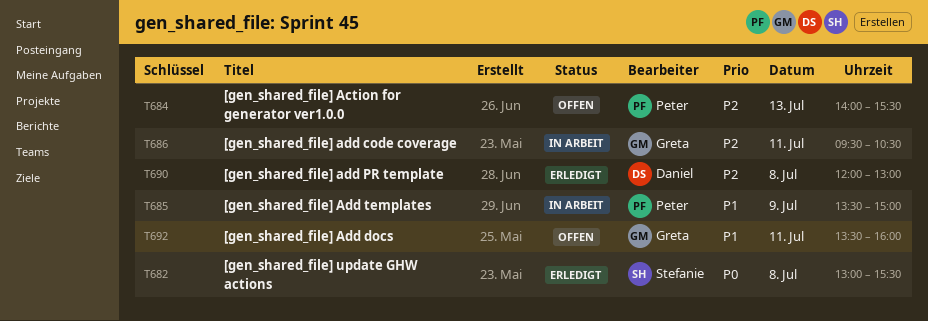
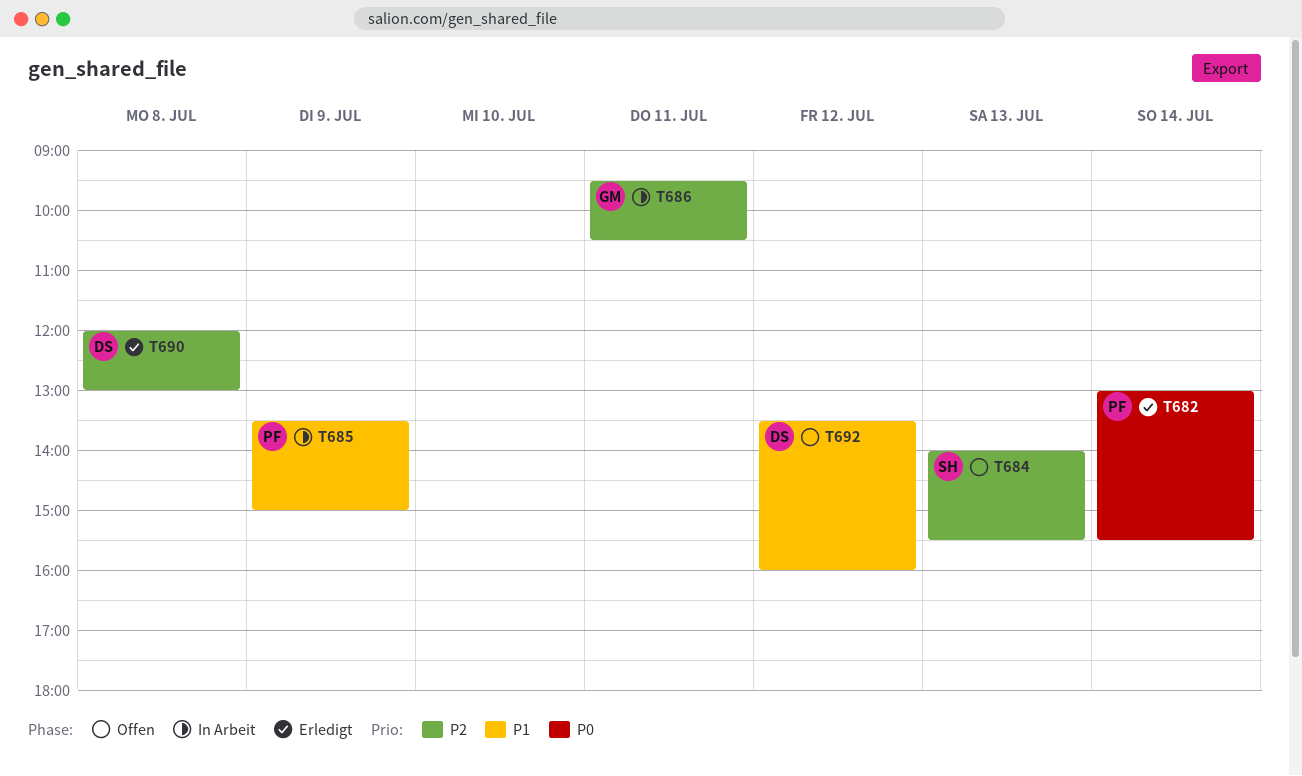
T682, owner: Stefanie -> Peter
T682, day: Jul 8 -> Jul 14
T684, owner: Peter -> Stefanie
T692, owner: Greta -> Daniel
T692, day: Jul 11 -> Jul 12

